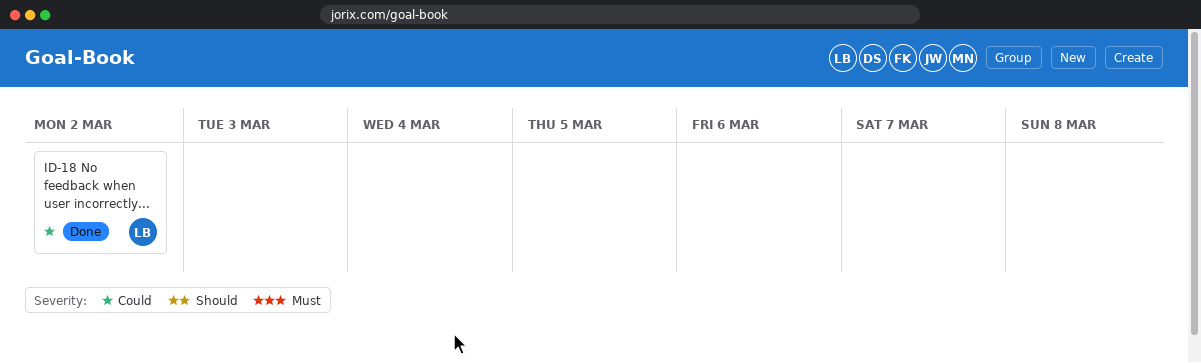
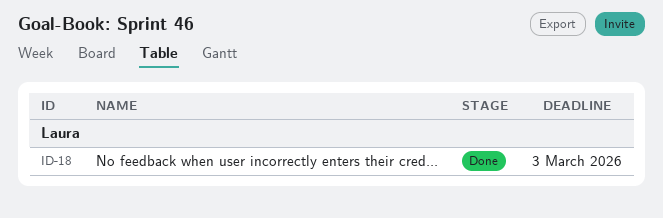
ID-18, due: Mar 2 -> Mar 3

